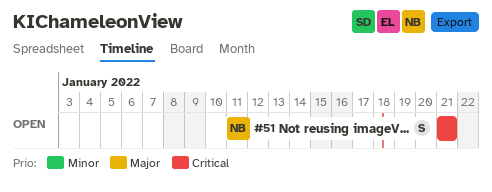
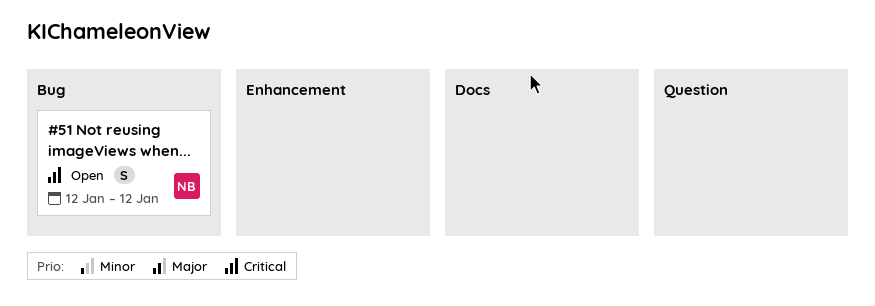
#51, start: Jan 21 -> Jan 12
#51, due: Jan 21 -> Jan 12

